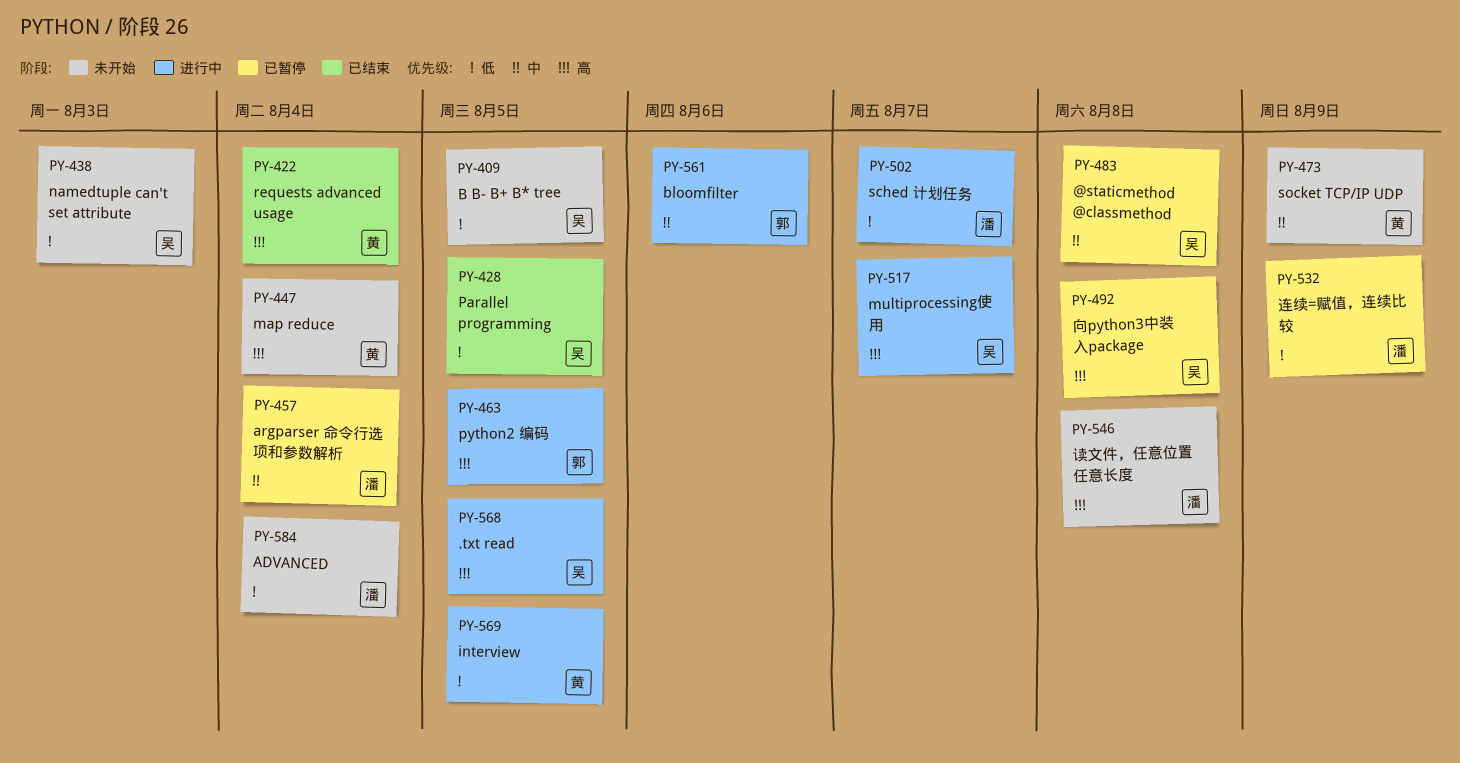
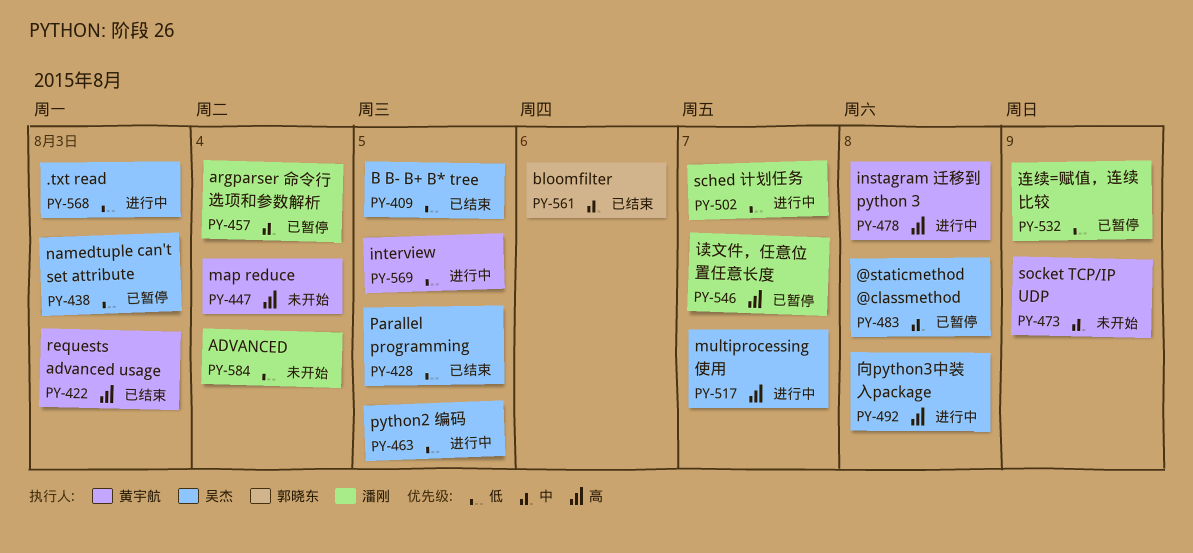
PY-409, status: 未开始 -> 已结束
PY-422, due: Aug 4 -> Aug 3
PY-438, status: 未开始 -> 已暂停
PY-463, owner: 郭晓东 -> 吴杰
PY-463, priority: 高 -> 低
PY-478: none -> present
PY-492, status: 已暂停 -> 进行中
PY-546, status: 未开始 -> 已暂停
PY-546, due: Aug 8 -> Aug 7
PY-561, status: 进行中 -> 已结束
PY-568, priority: 高 -> 低
PY-568, due: Aug 5 -> Aug 3

